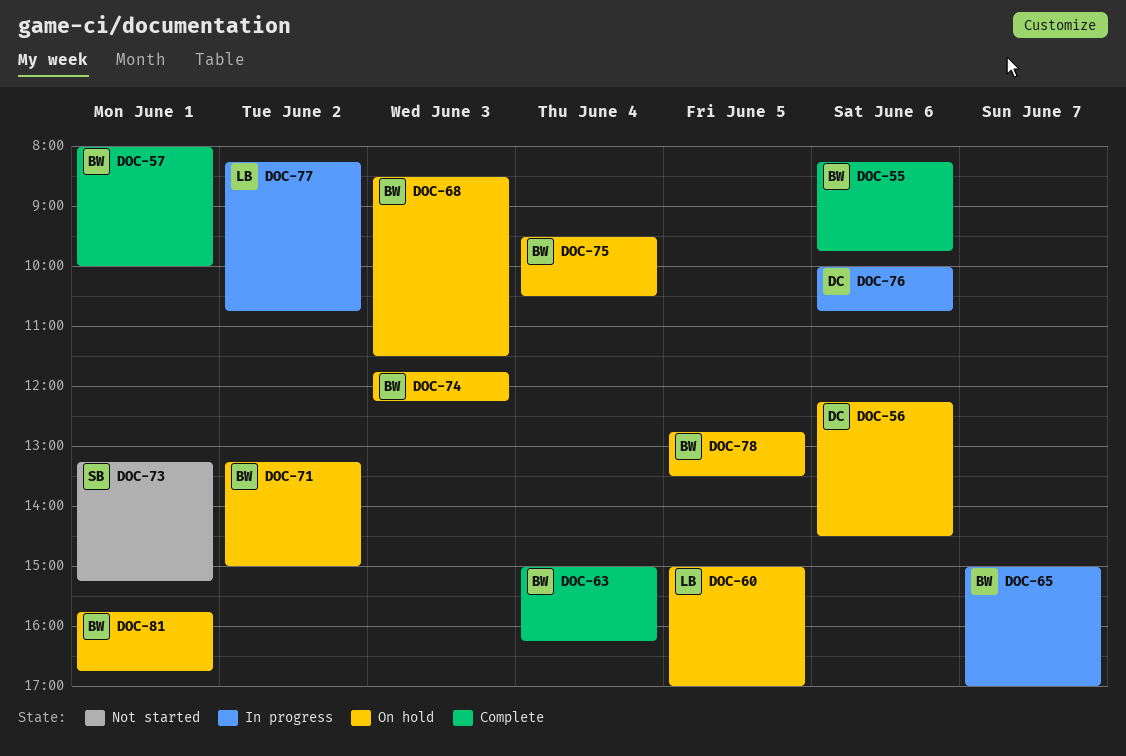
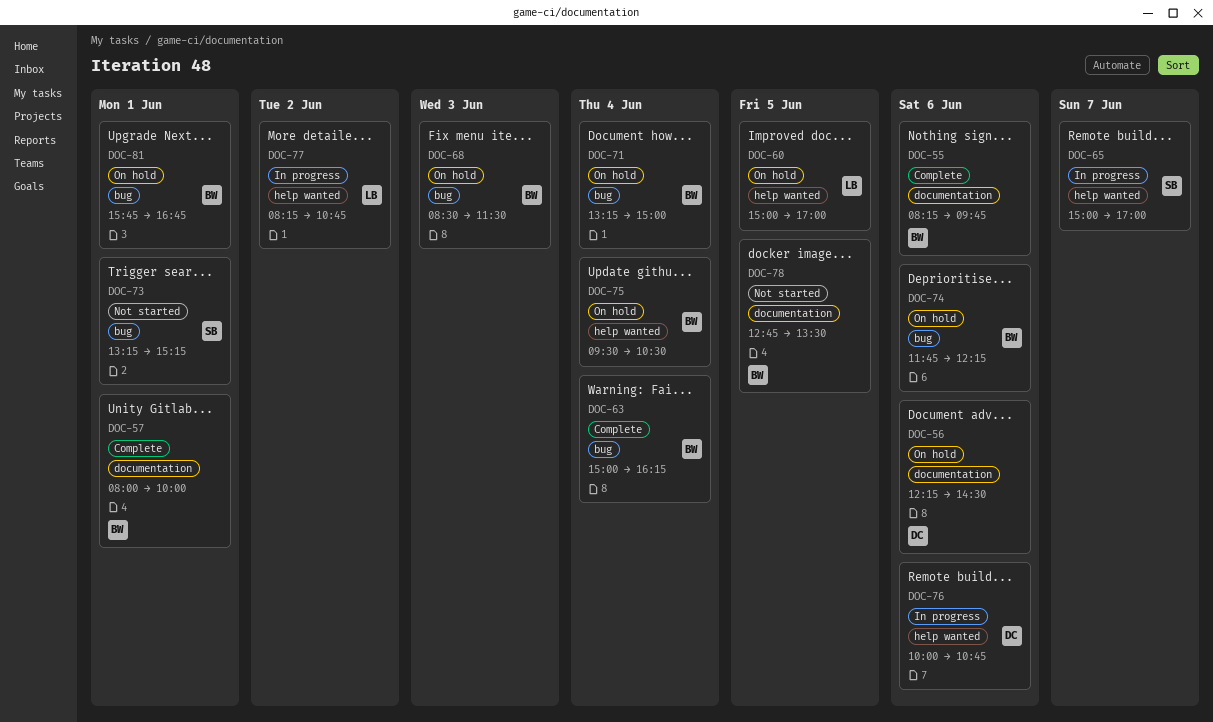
DOC-65, owner: BW -> SB
DOC-71, day: Jun 2 -> Jun 4
DOC-74, day: Jun 3 -> Jun 6
DOC-78, status: On hold -> Not started

